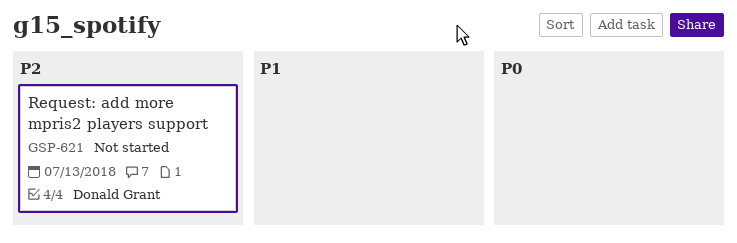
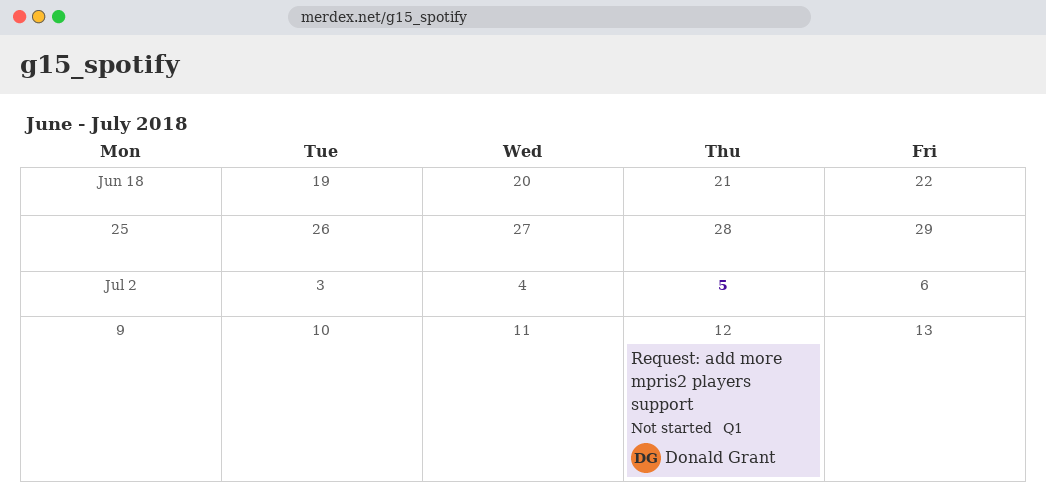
Request: add more mpris2 players support, due: Jul 13 -> Jul 12

